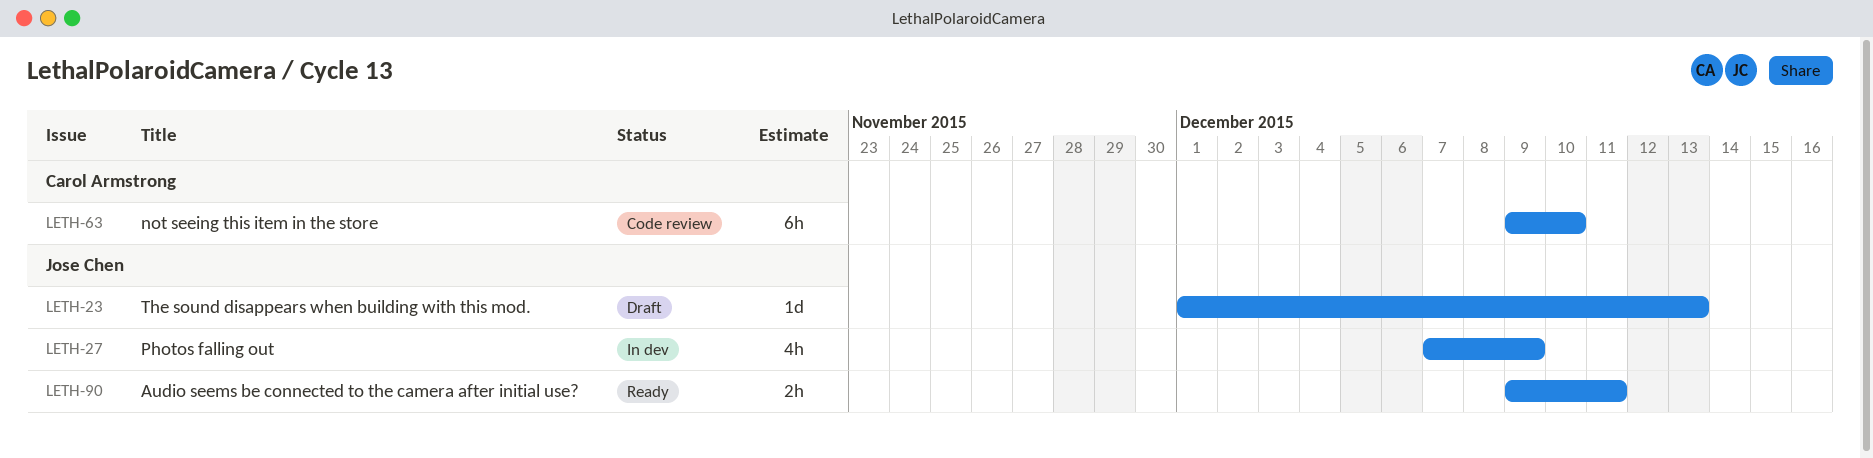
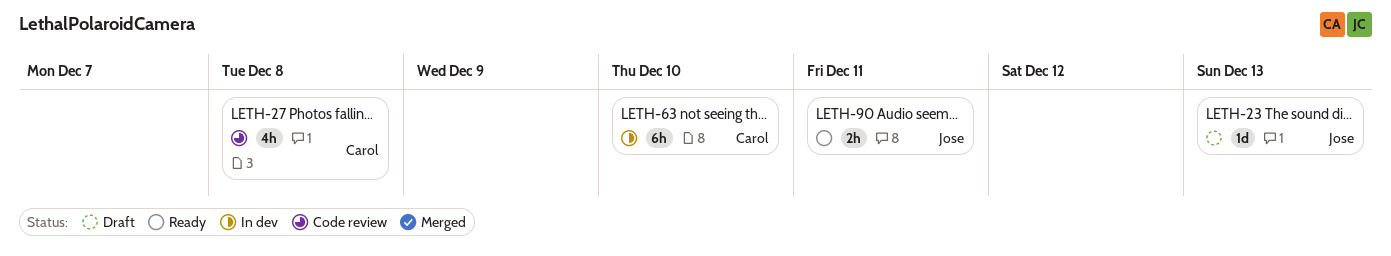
LETH-27, status: In dev -> Code review
LETH-27, owner: Jose Chen -> Carol Armstrong
LETH-27, due: Dec 9 -> Dec 8
LETH-63, status: Code review -> In dev

